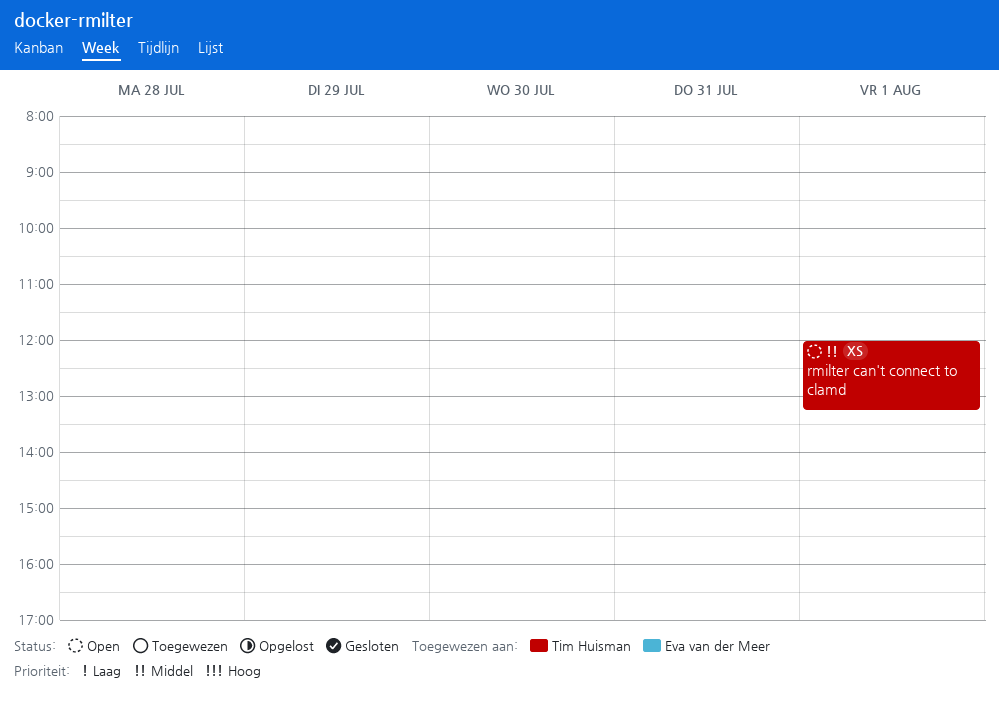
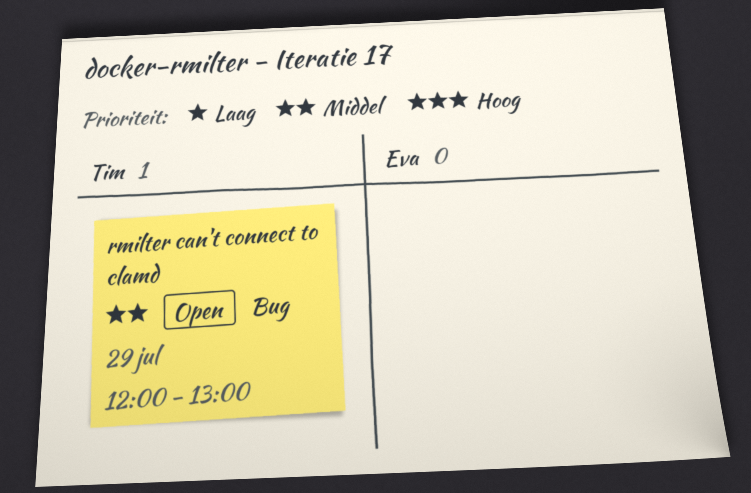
rmilter can't connect to clamd, day: Aug 1 -> Jul 29
rmilter can't connect to clamd, ends: 13:15 -> 13:00

